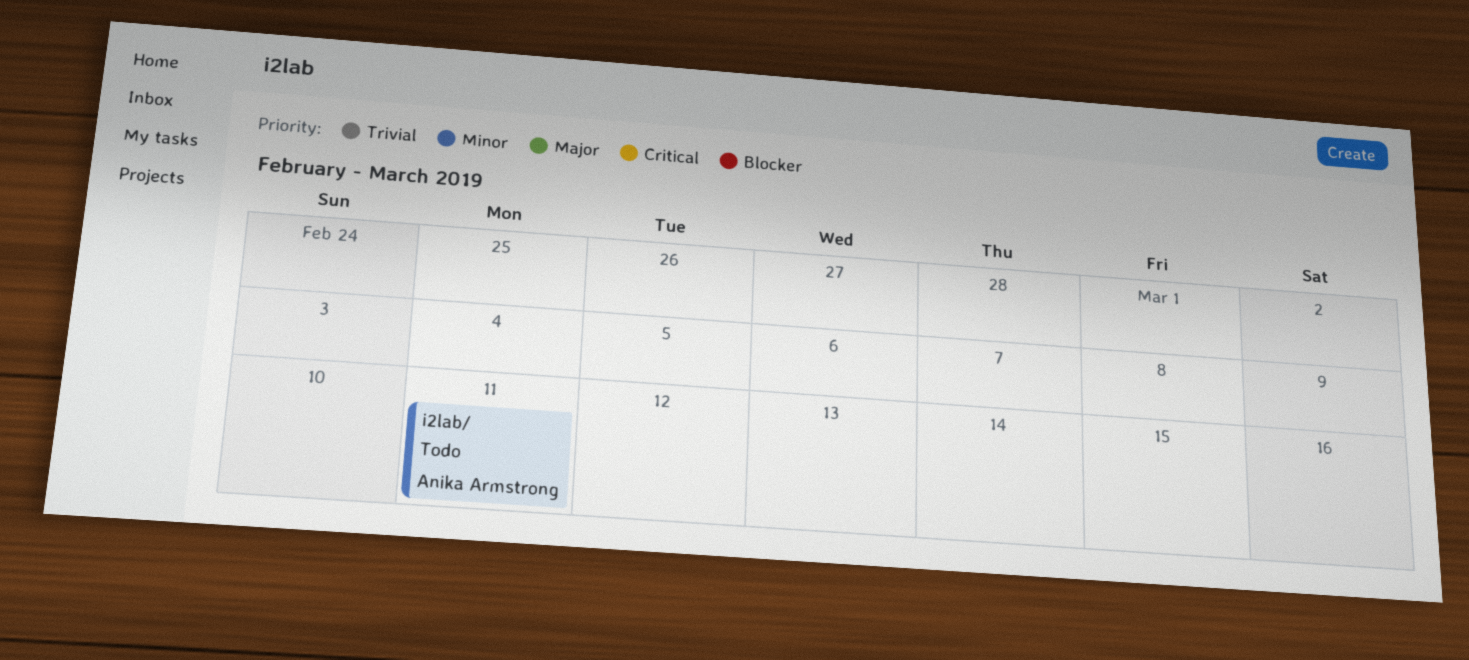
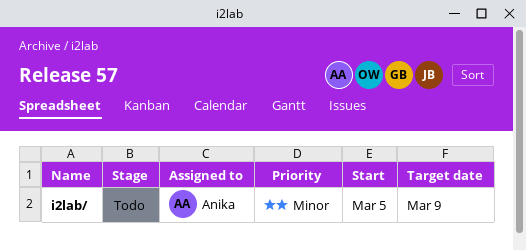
i2lab/, due: Mar 11 -> Mar 9

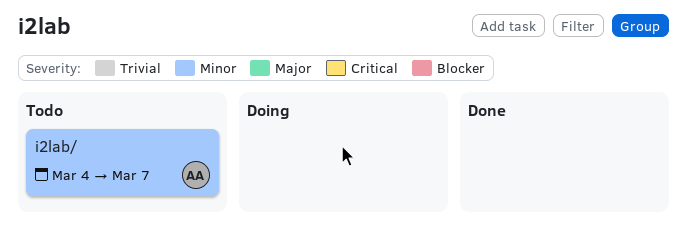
i2lab/, start: Mar 5 -> Mar 4
i2lab/, due: Mar 9 -> Mar 7

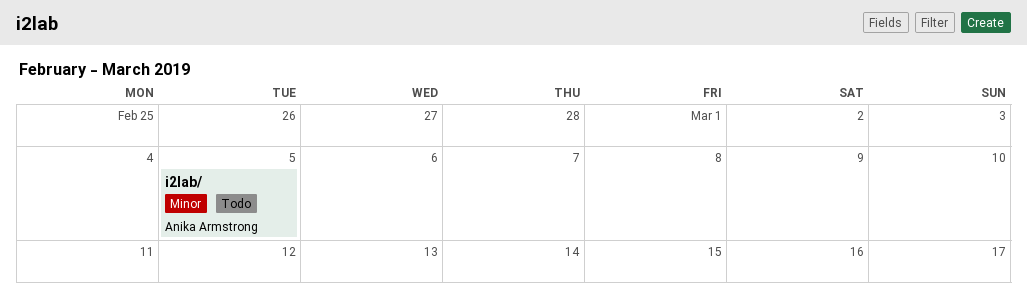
i2lab/, due: Mar 7 -> Mar 5

